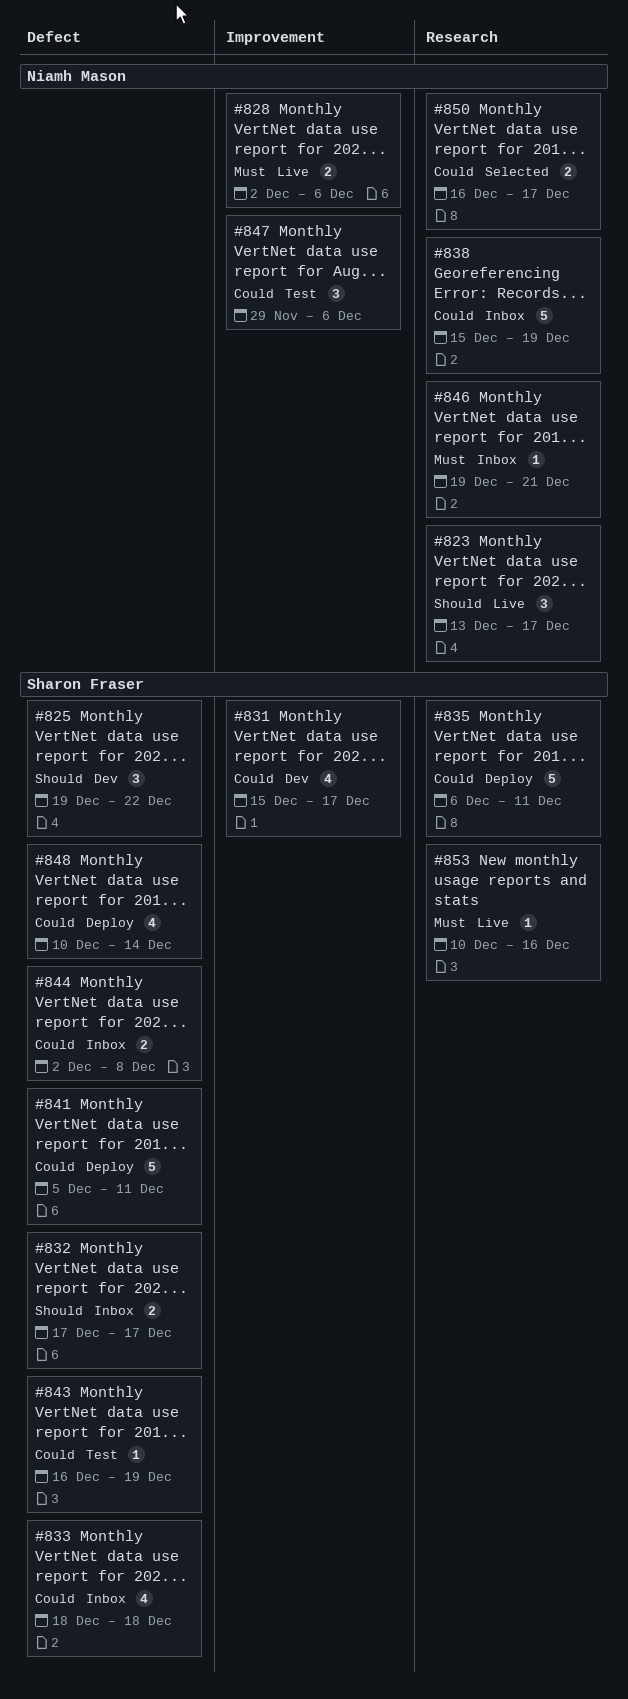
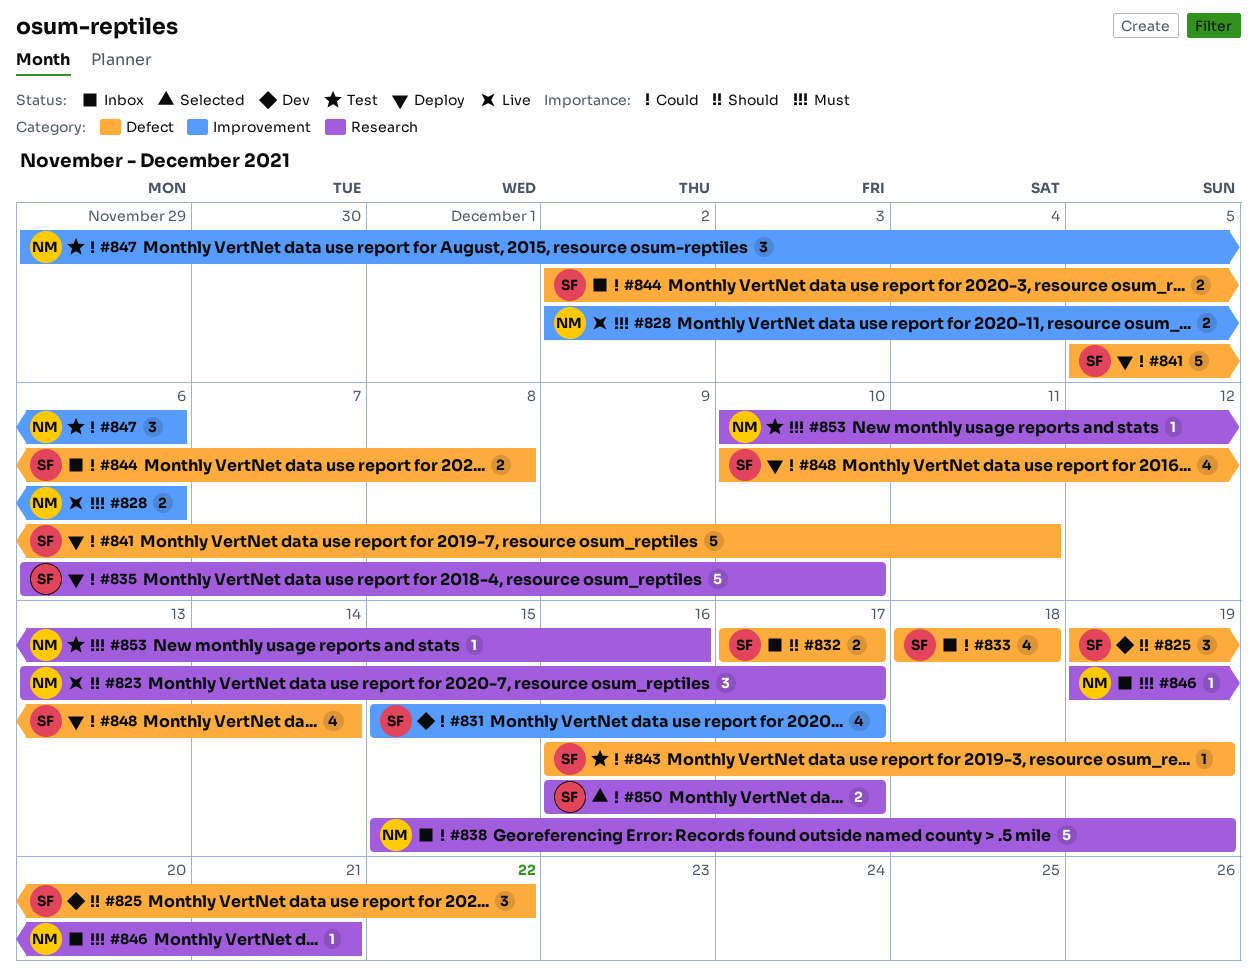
#835, due: Dec 11 -> Dec 10
#850, owner: Niamh Mason -> Sharon Fraser
#853, status: Live -> Test
#853, owner: Sharon Fraser -> Niamh Mason

